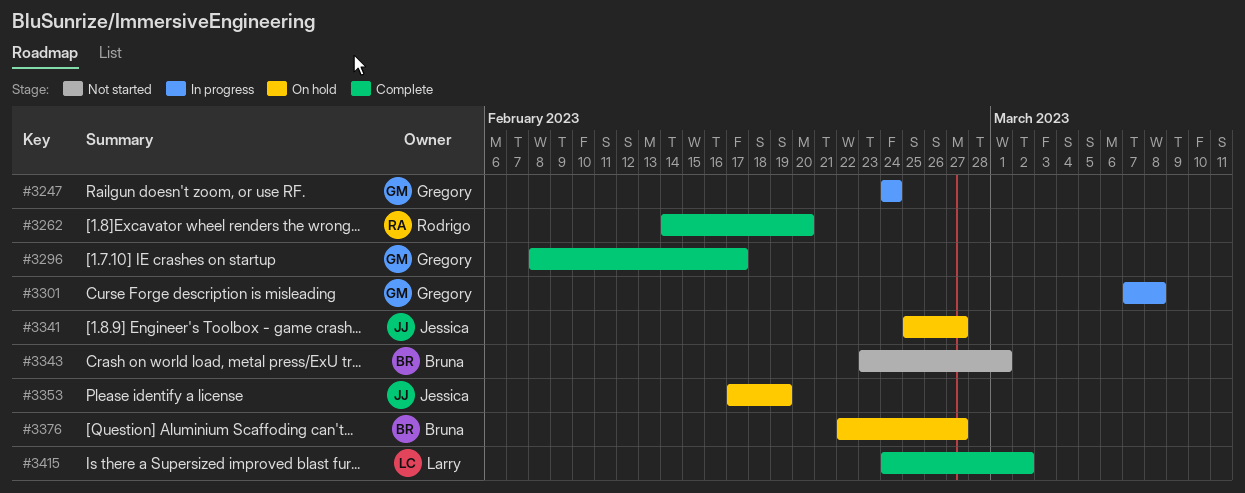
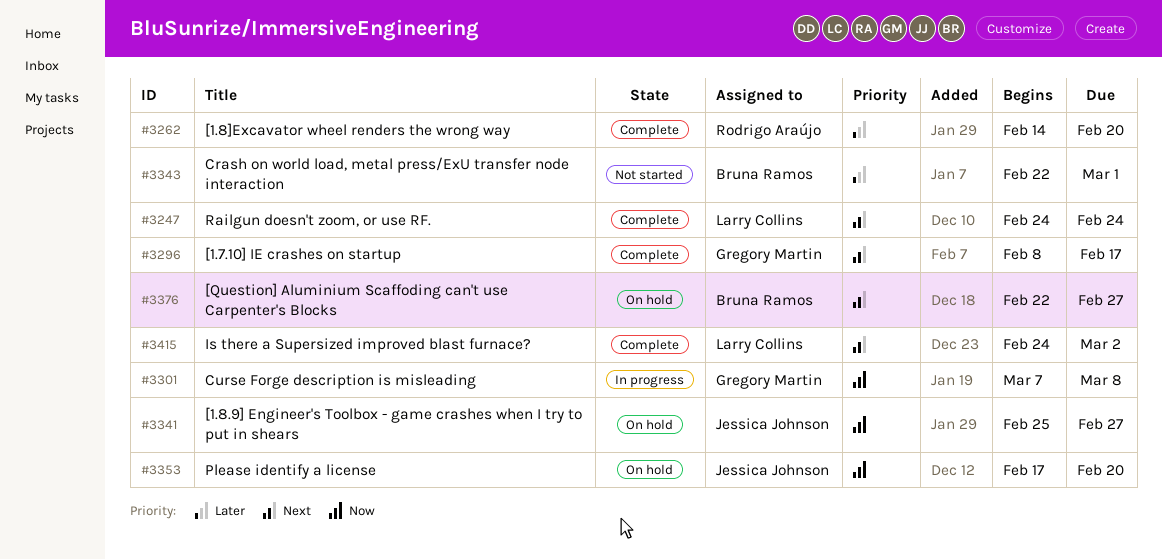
#3247, status: In progress -> Complete
#3247, owner: Gregory Martin -> Larry Collins
#3343, start: Feb 23 -> Feb 22
#3353, due: Feb 19 -> Feb 20

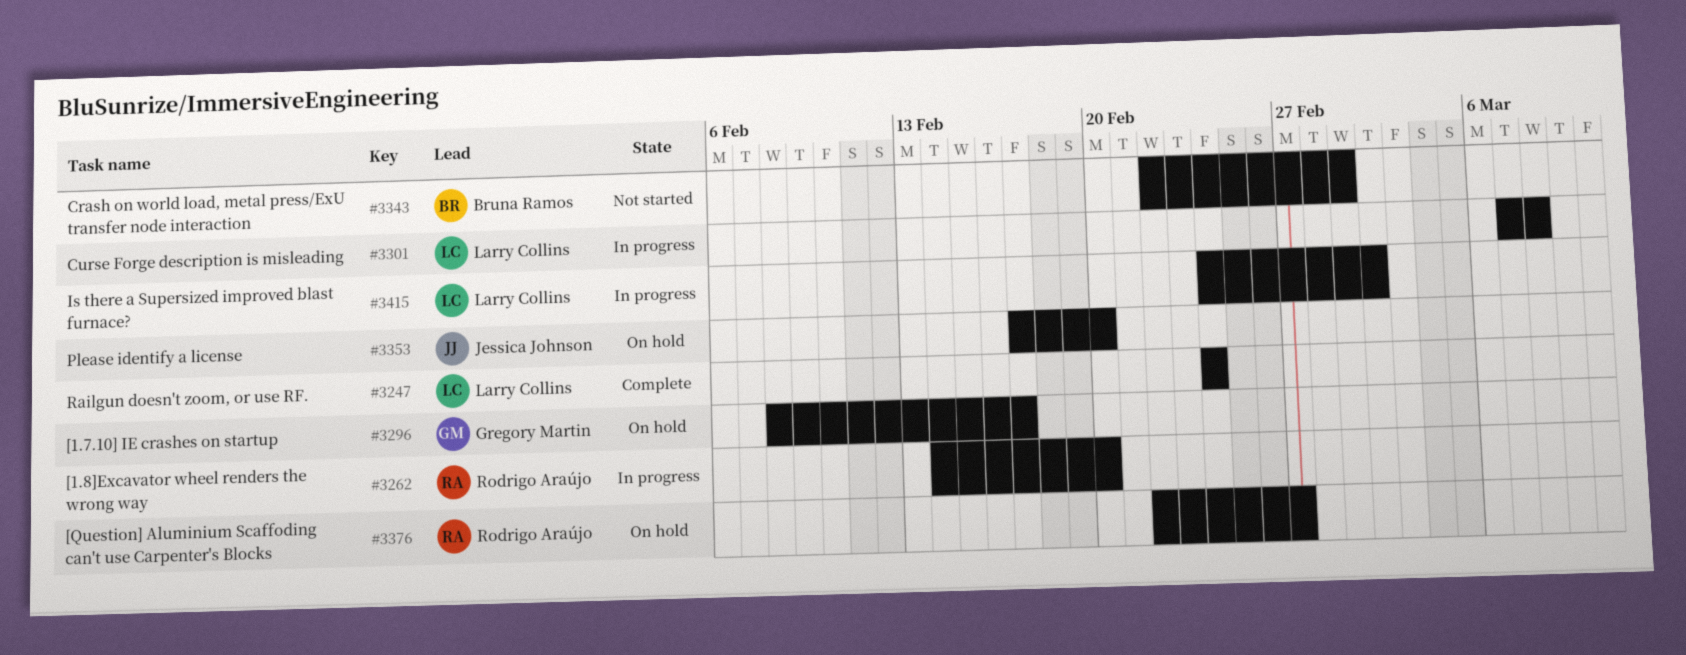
#3262, status: Complete -> In progress
#3296, status: Complete -> On hold
#3301, owner: Gregory Martin -> Larry Collins
#3341: present -> none
#3376, owner: Bruna Ramos -> Rodrigo Araújo
#3415, status: Complete -> In progress

